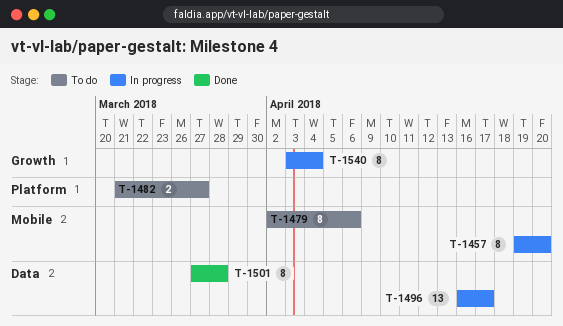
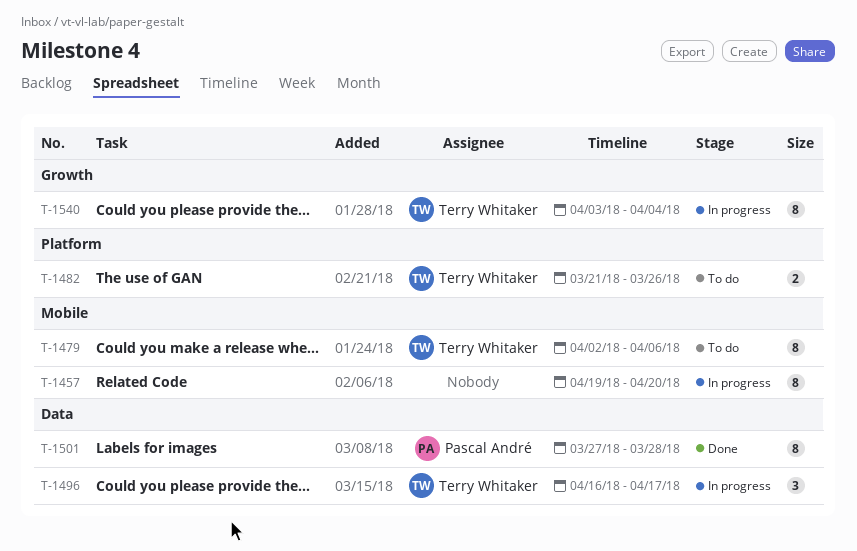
T-1482, due: Mar 27 -> Mar 26
T-1496, estimate: 13 -> 3

